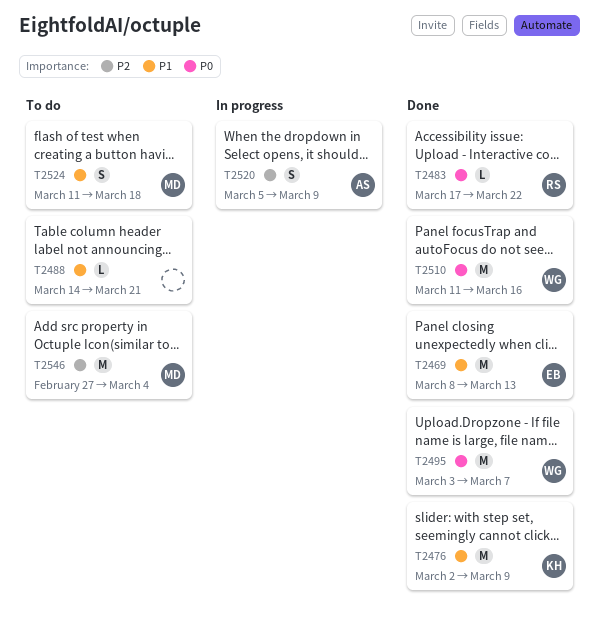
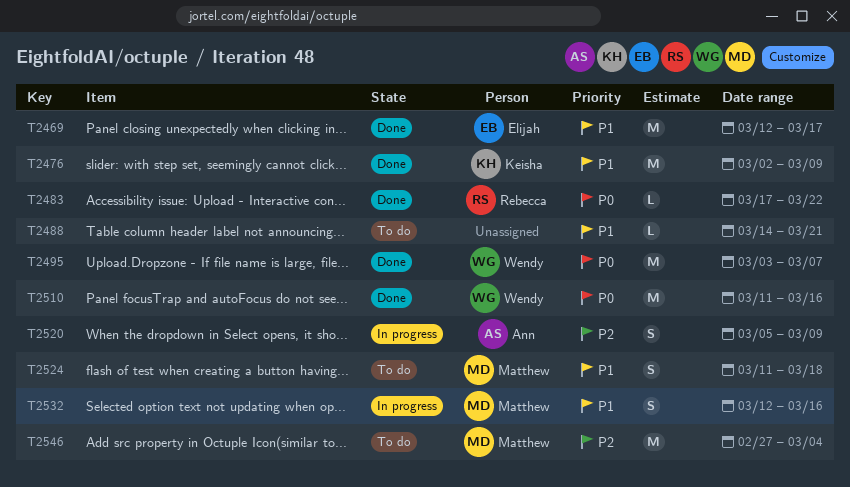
T2469, start: Mar 8 -> Mar 12
T2469, due: Mar 13 -> Mar 17
T2532: none -> present

